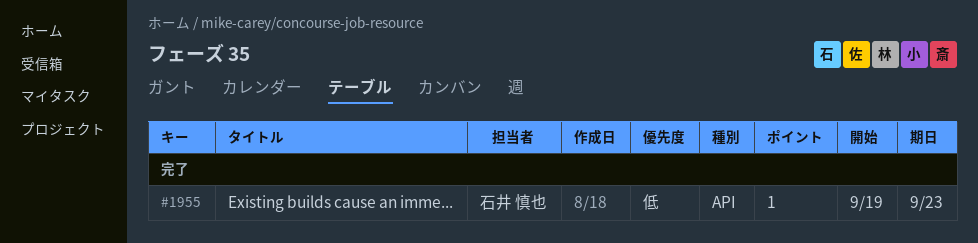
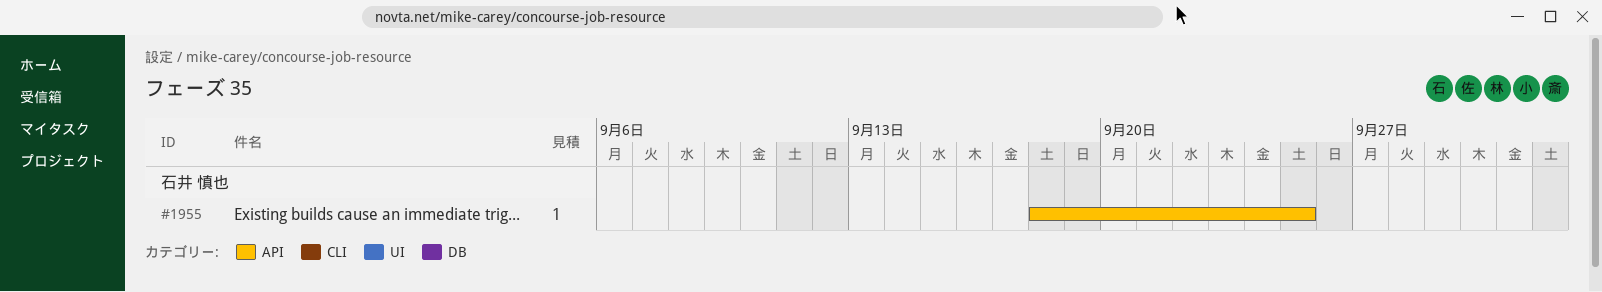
#1955, start: Sep 19 -> Sep 18
#1955, due: Sep 23 -> Sep 25

